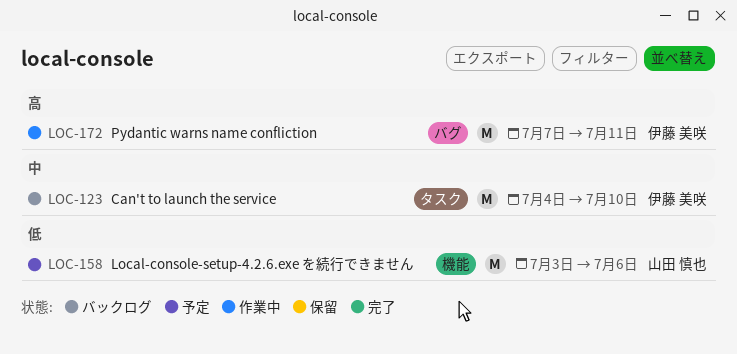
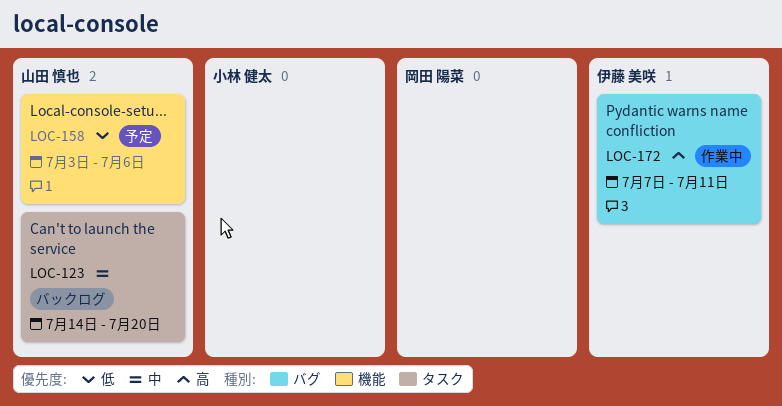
LOC-123, owner: 伊藤 美咲 -> 山田 慎也
LOC-123, start: Jul 4 -> Jul 14
LOC-123, due: Jul 10 -> Jul 20

